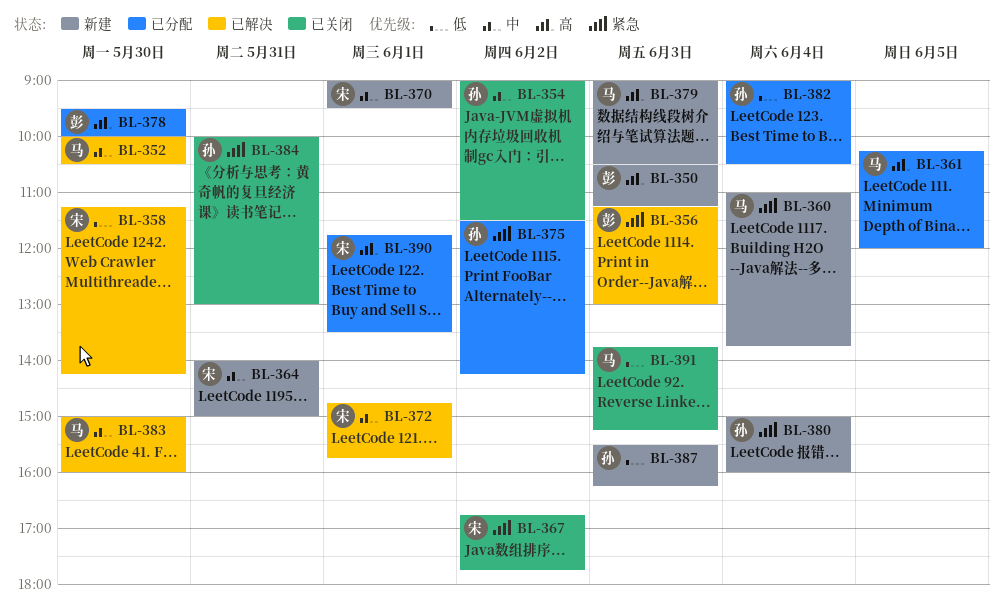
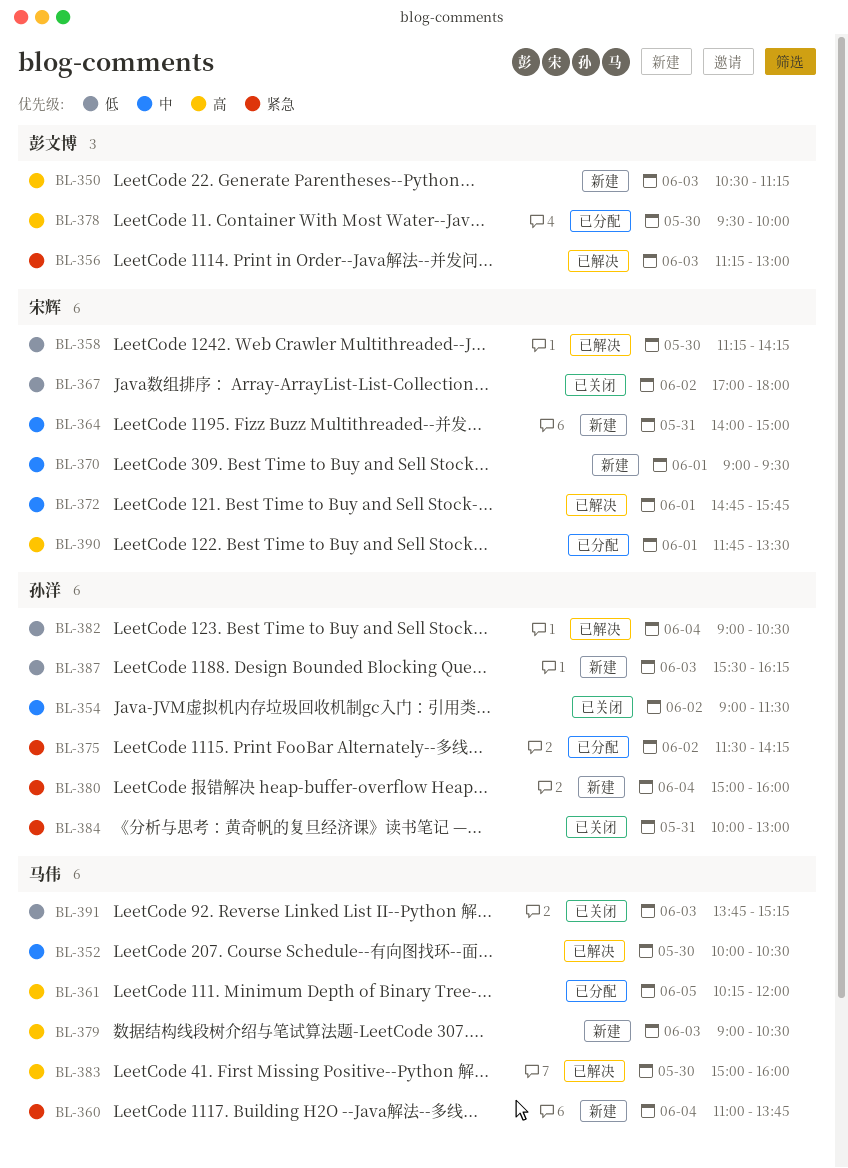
BL-367, priority: 紧急 -> 低
BL-367, begins: 16:45 -> 17:00
BL-367, ends: 17:45 -> 18:00
BL-382, status: 已分配 -> 已解决
BL-383, priority: 中 -> 高

